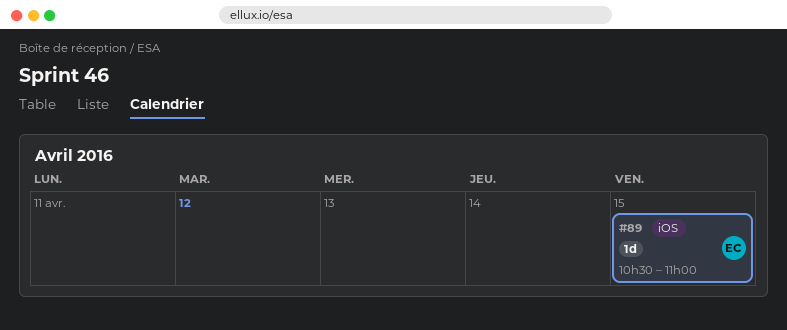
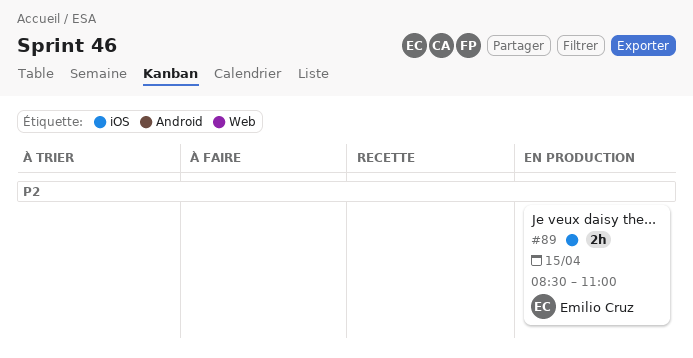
#89, estimate: 1d -> 2h
#89, begins: 10:30 -> 08:30

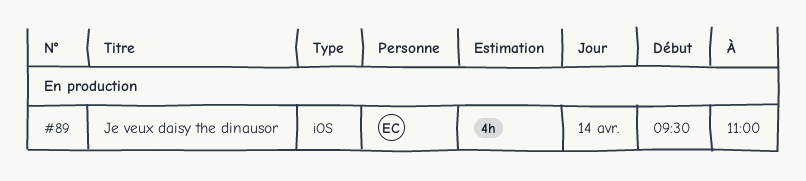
#89, estimate: 2h -> 4h
#89, day: Apr 15 -> Apr 14
#89, begins: 08:30 -> 09:30

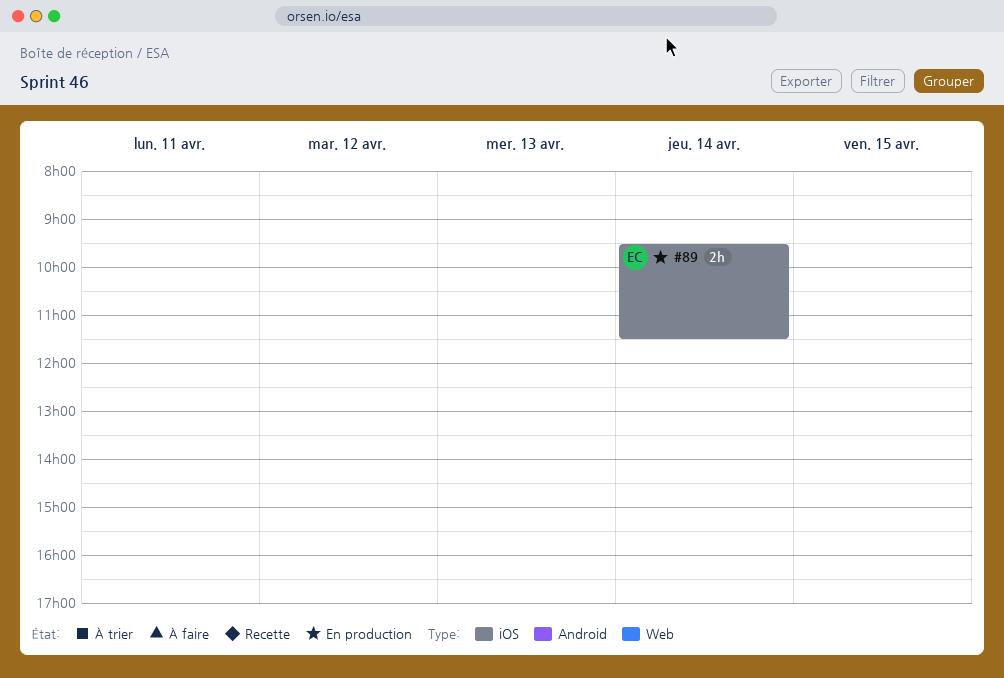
#89, estimate: 4h -> 2h
#89, ends: 11:00 -> 11:30

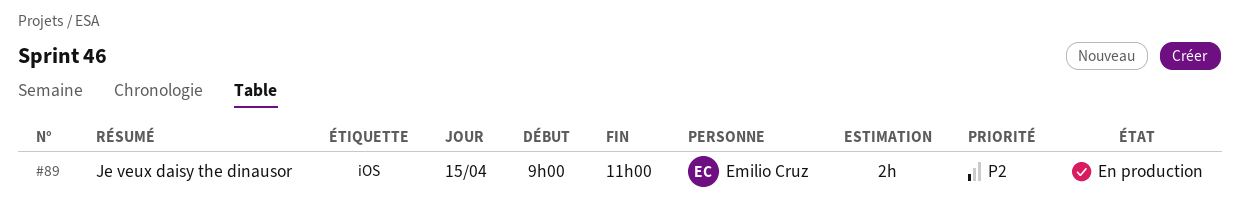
#89, day: Apr 14 -> Apr 15
#89, begins: 09:30 -> 09:00
#89, ends: 11:30 -> 11:00

